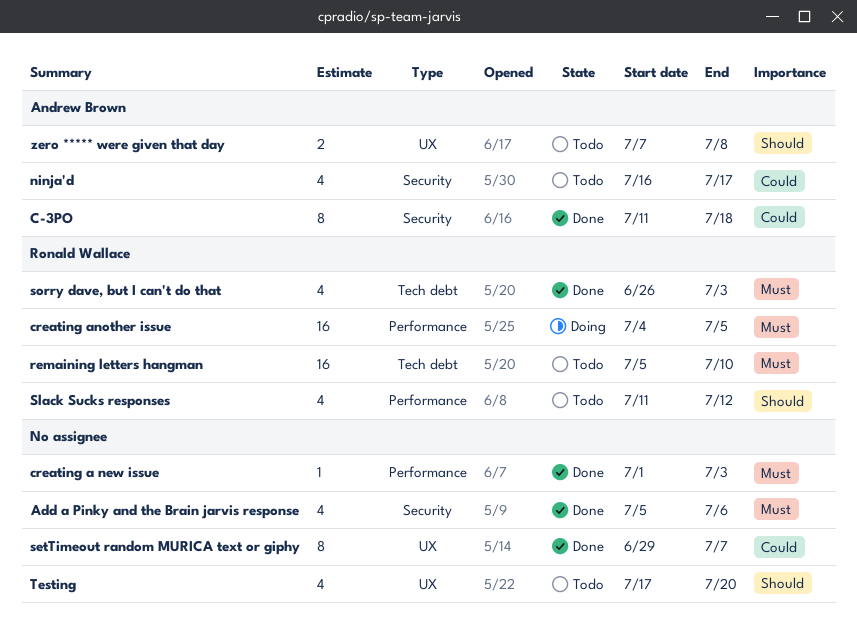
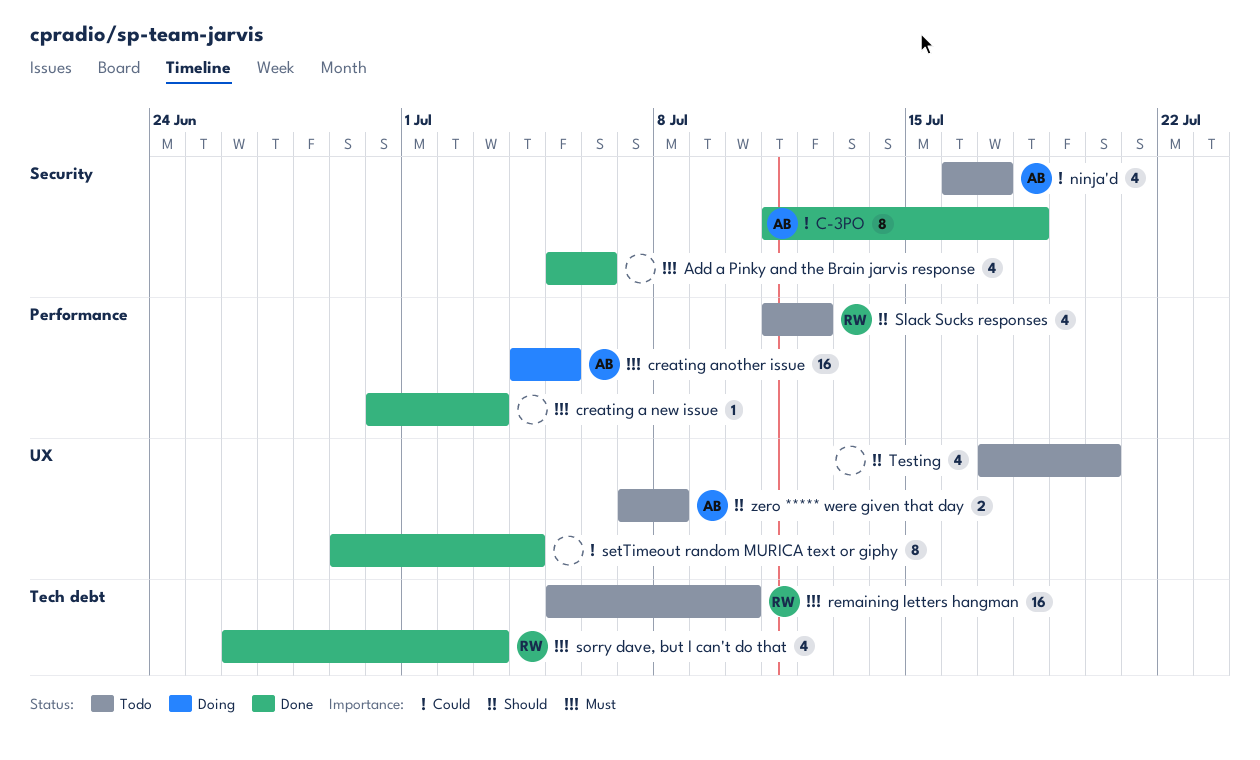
creating a new issue, start: Jul 1 -> Jun 30
creating another issue, owner: Ronald Wallace -> Andrew Brown
setTimeout random MURICA text or giphy, due: Jul 7 -> Jul 4

